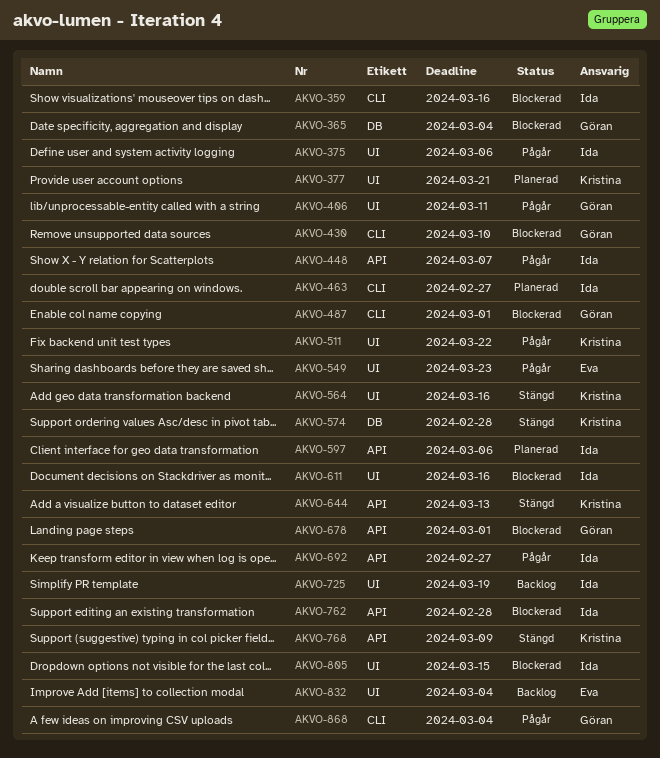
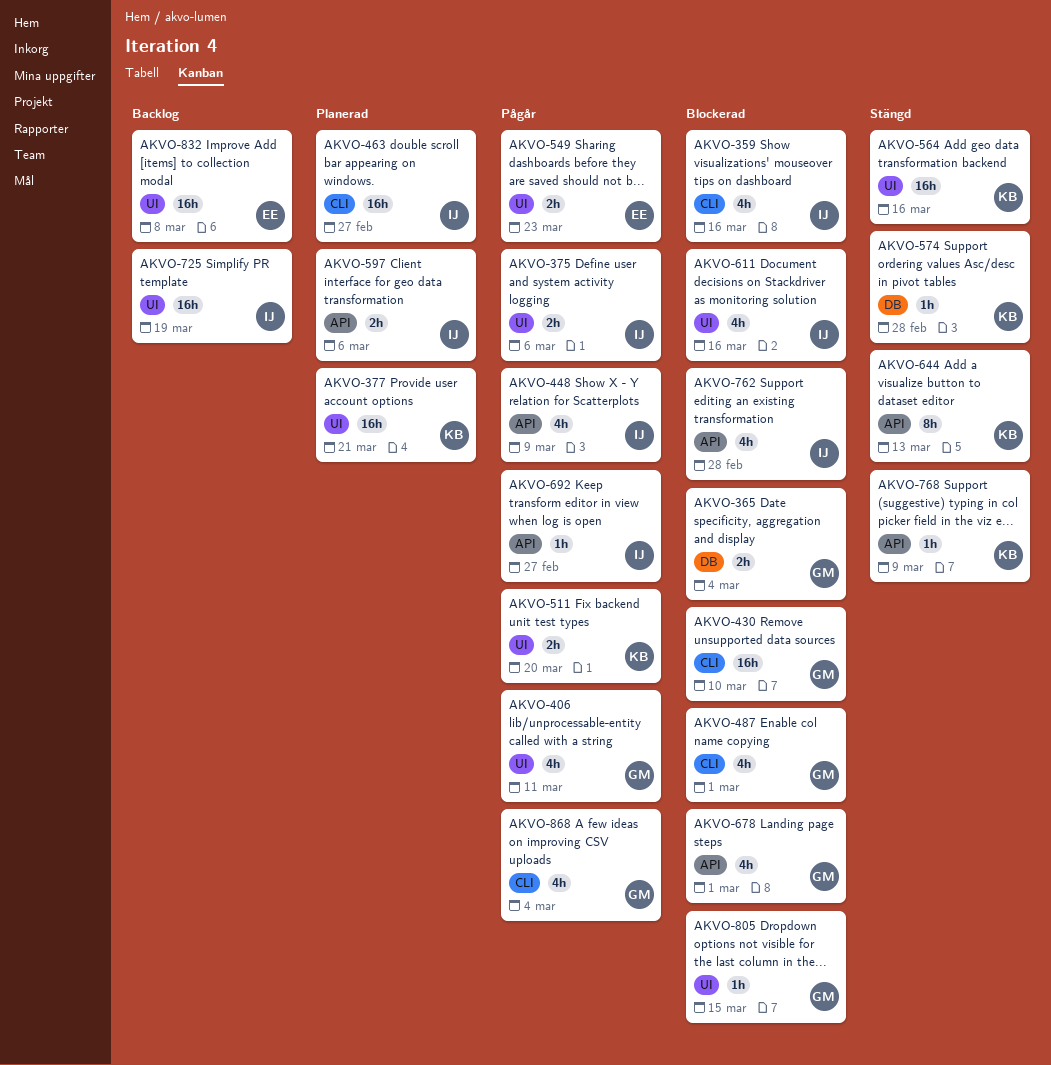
AKVO-448, due: Mar 7 -> Mar 9
AKVO-511, due: Mar 22 -> Mar 20
AKVO-805, owner: Ida -> Göran
AKVO-832, due: Mar 4 -> Mar 8

